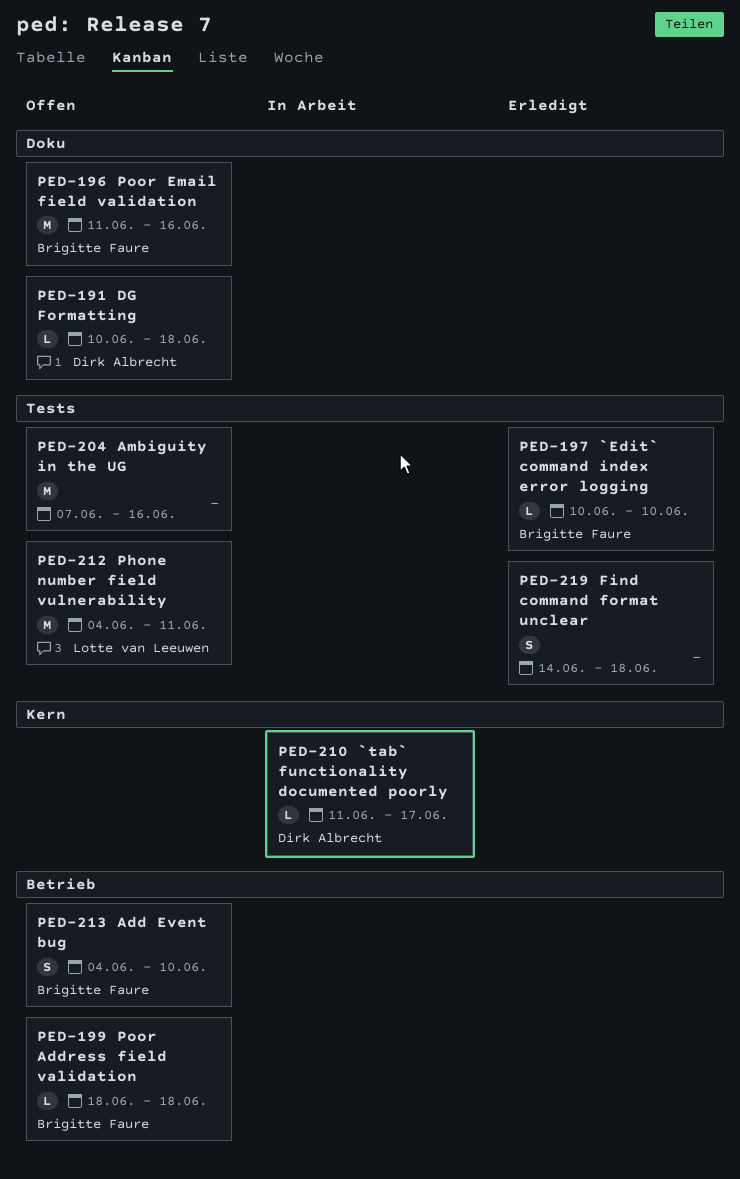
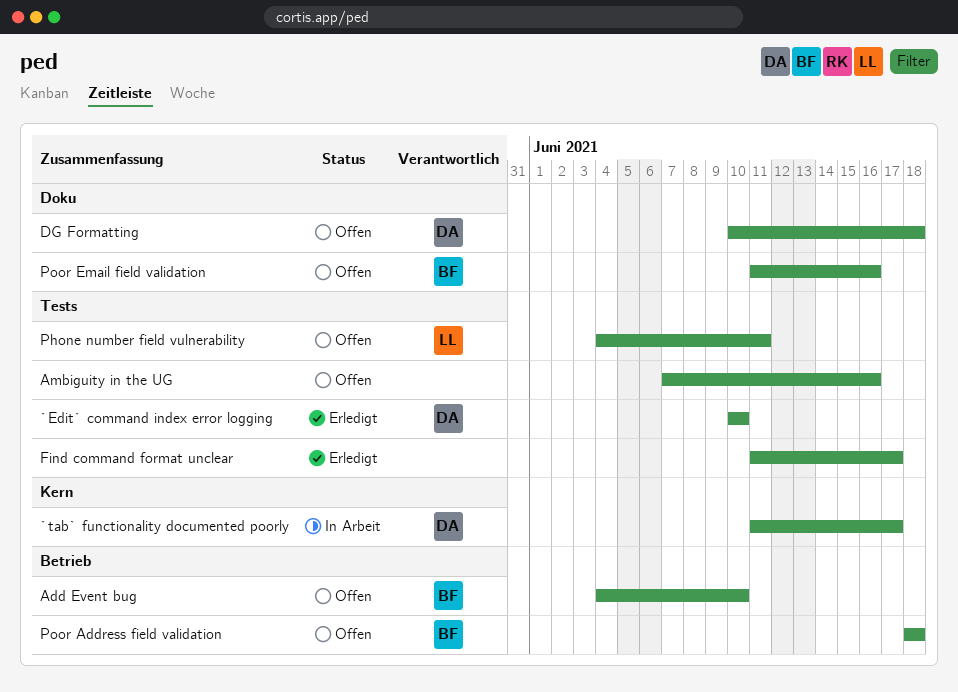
`Edit` command index error logging, owner: Brigitte Faure -> Dirk Albrecht
Find command format unclear, start: Jun 14 -> Jun 11
Find command format unclear, due: Jun 18 -> Jun 17

